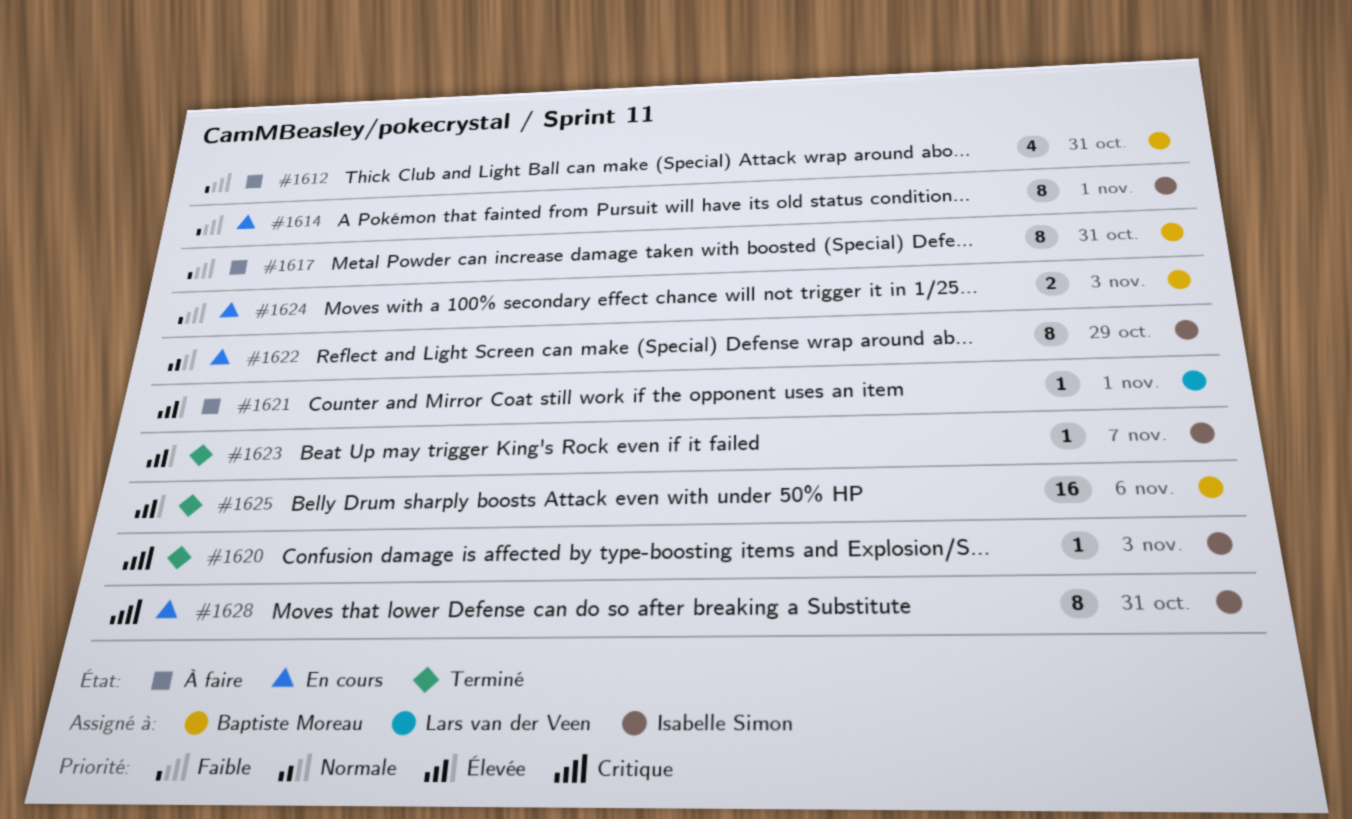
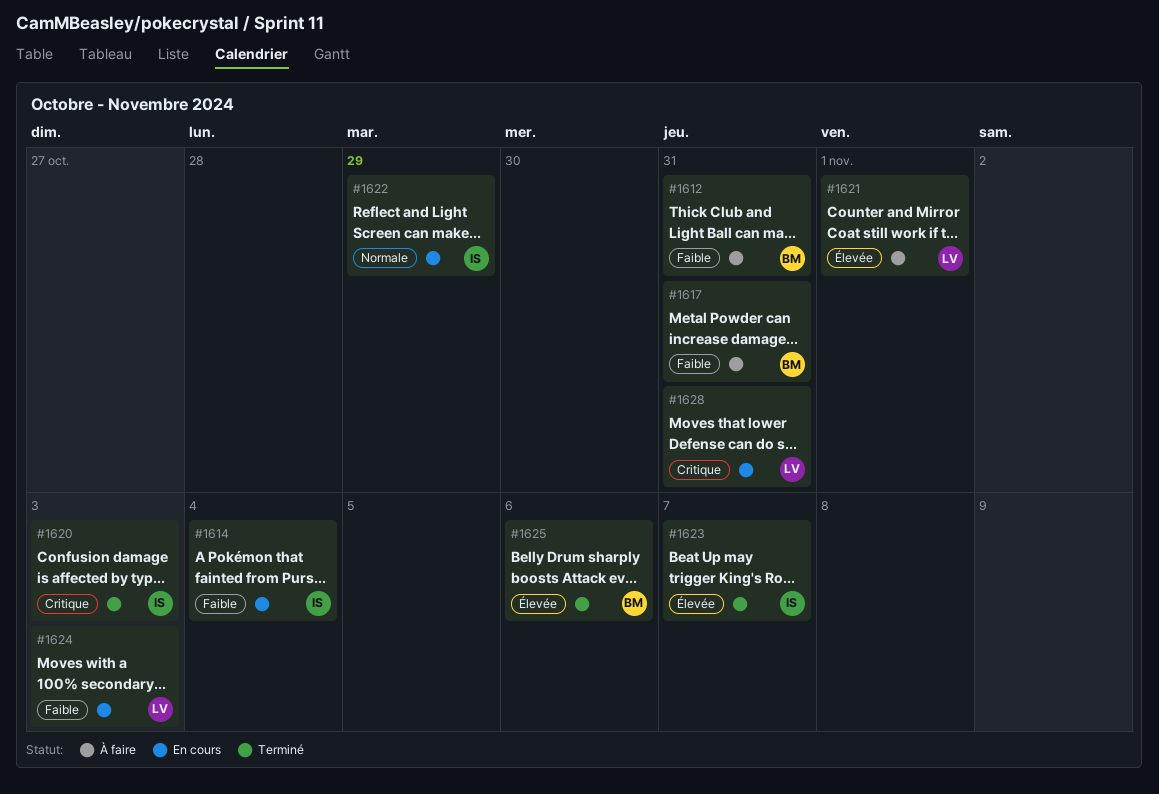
#1614, due: Nov 1 -> Nov 4
#1624, owner: Baptiste Moreau -> Lars van der Veen
#1628, owner: Isabelle Simon -> Lars van der Veen

